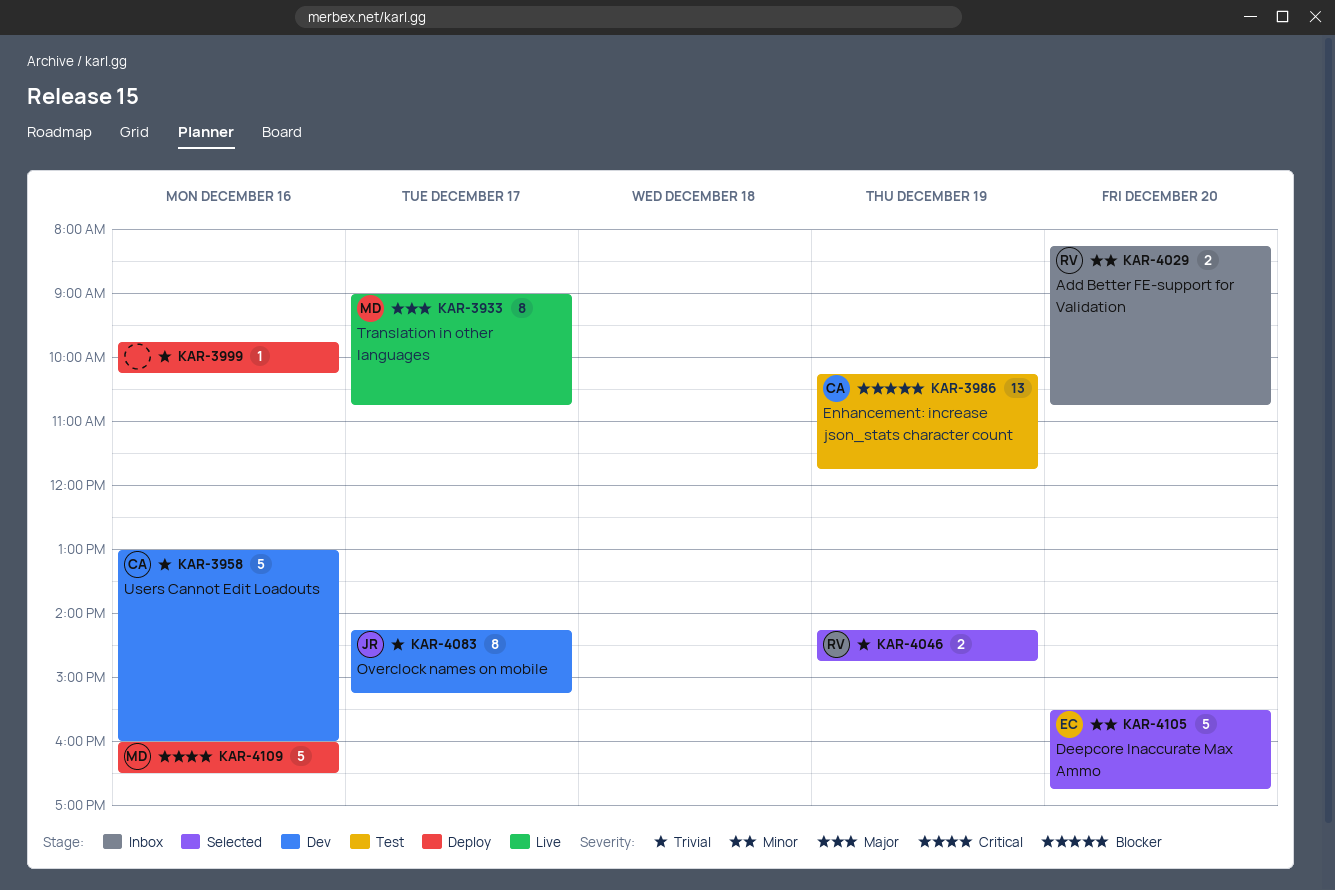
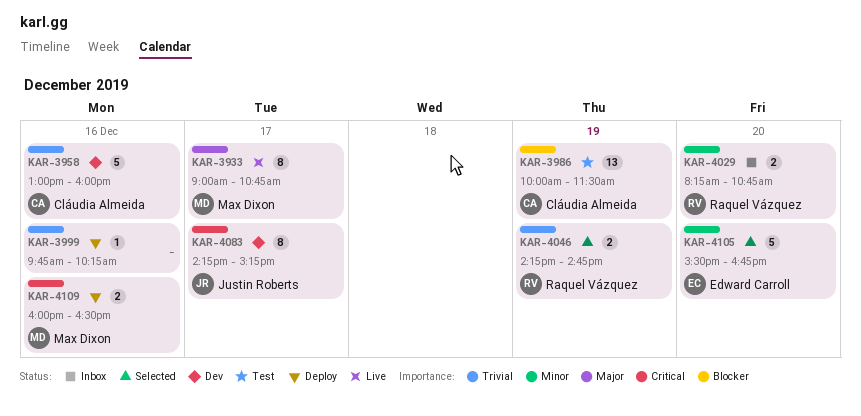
KAR-3986, begins: 10:15 -> 10:00
KAR-3986, ends: 11:45 -> 11:30
KAR-4083, priority: Trivial -> Critical
KAR-4109, estimate: 5 -> 2

